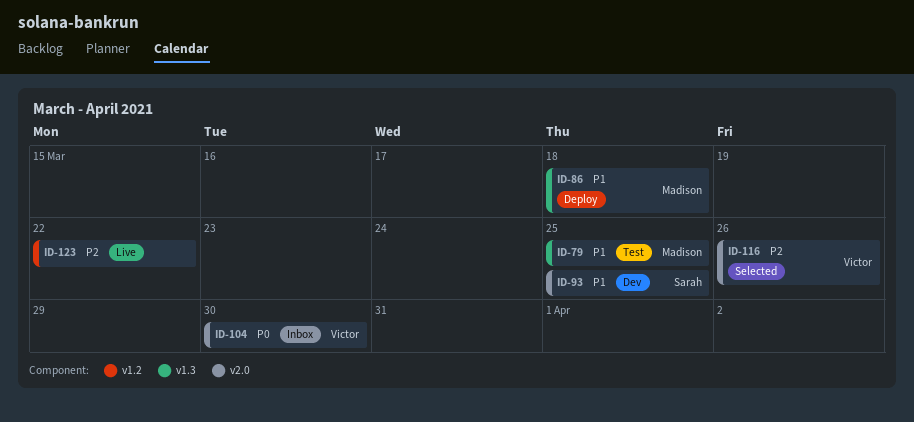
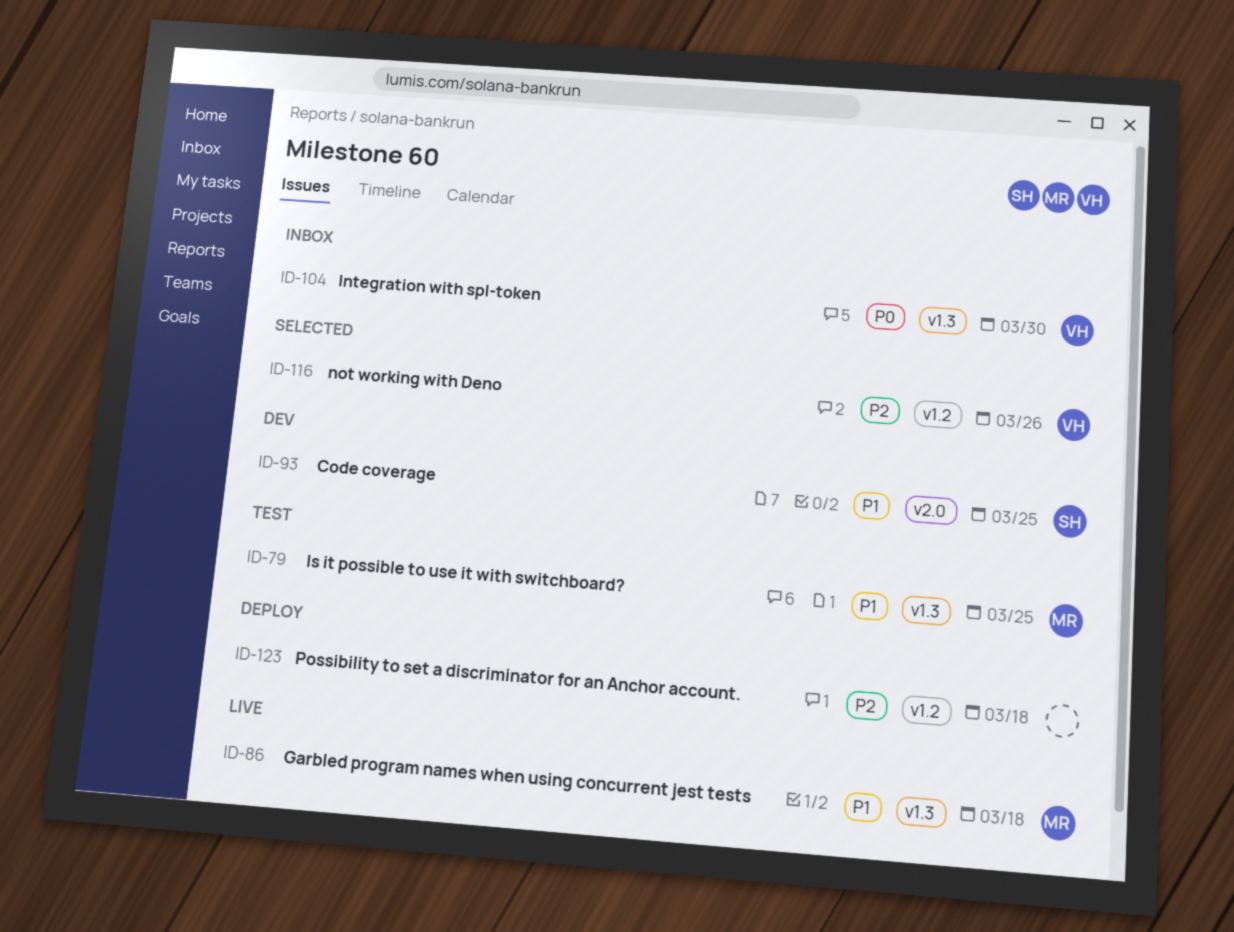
ID-86, status: Deploy -> Live
ID-104, label: v2.0 -> v1.3
ID-116, label: v2.0 -> v1.2
ID-123, status: Live -> Deploy
ID-123, due: Mar 22 -> Mar 18

